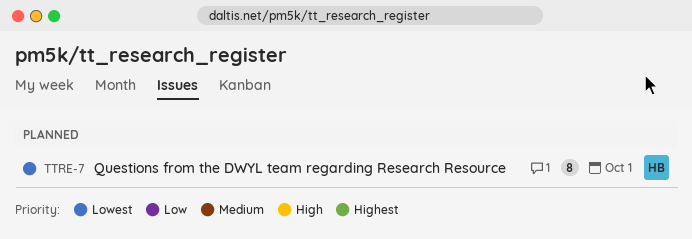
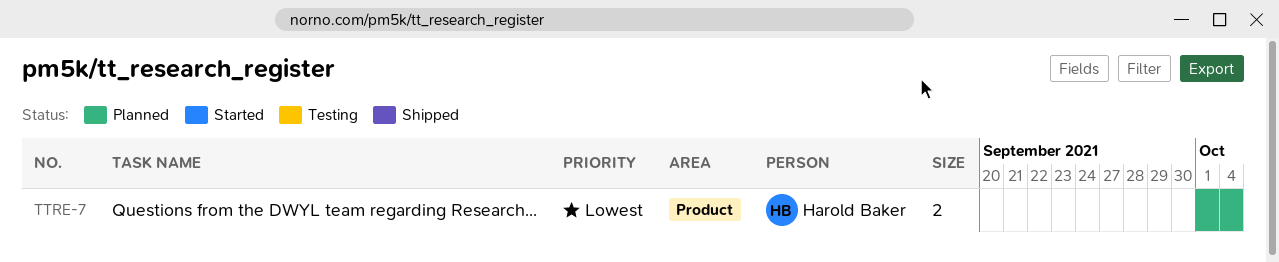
TTRE-7, estimate: 8 -> 2
TTRE-7, due: Oct 1 -> Oct 4

